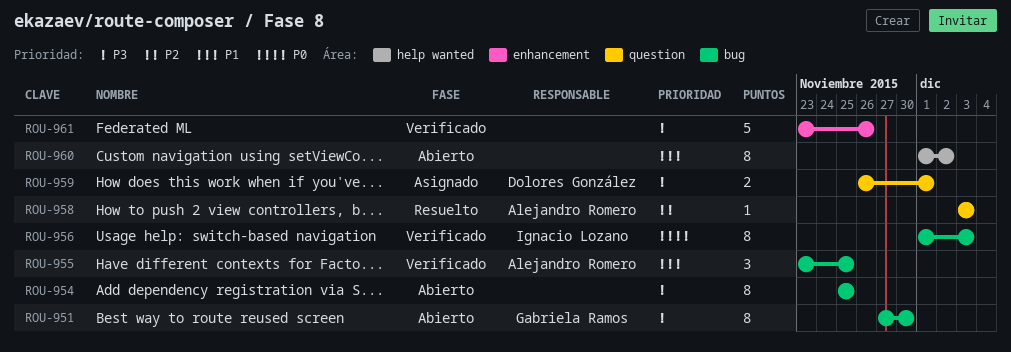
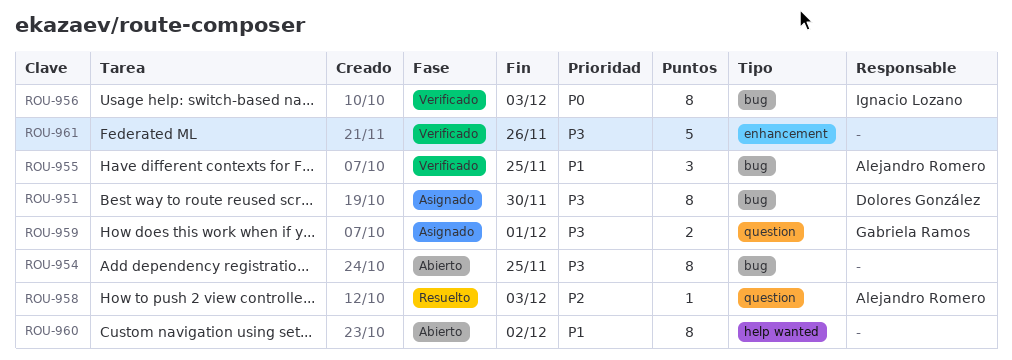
ROU-951, status: Abierto -> Asignado
ROU-951, owner: Gabriela Ramos -> Dolores González
ROU-959, owner: Dolores González -> Gabriela Ramos

